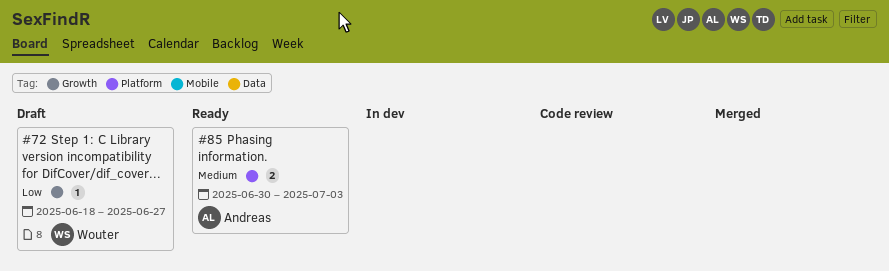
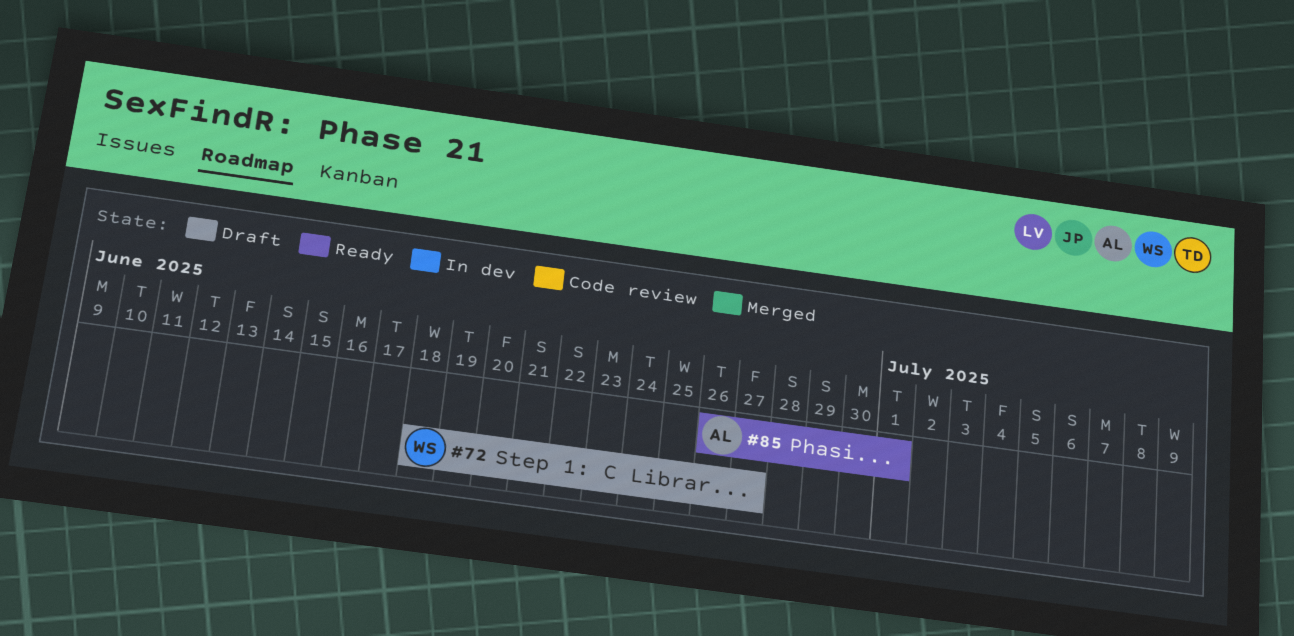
#85, start: Jun 30 -> Jun 26
#85, due: Jul 3 -> Jul 1

